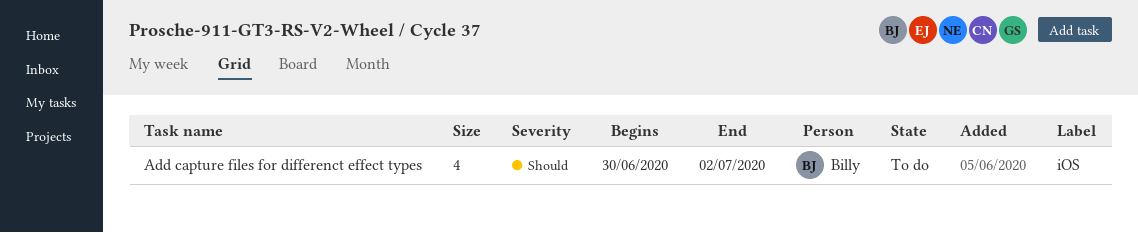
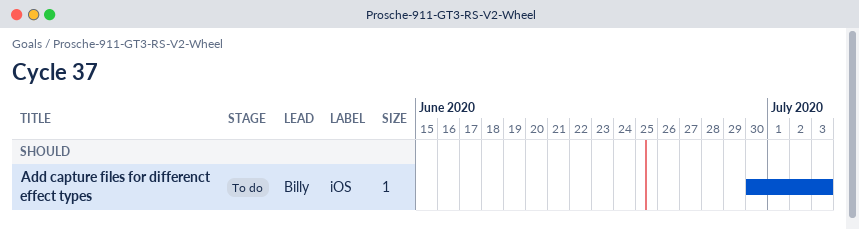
Add capture files for differenct effect types, estimate: 4 -> 1
Add capture files for differenct effect types, due: Jul 2 -> Jul 3

